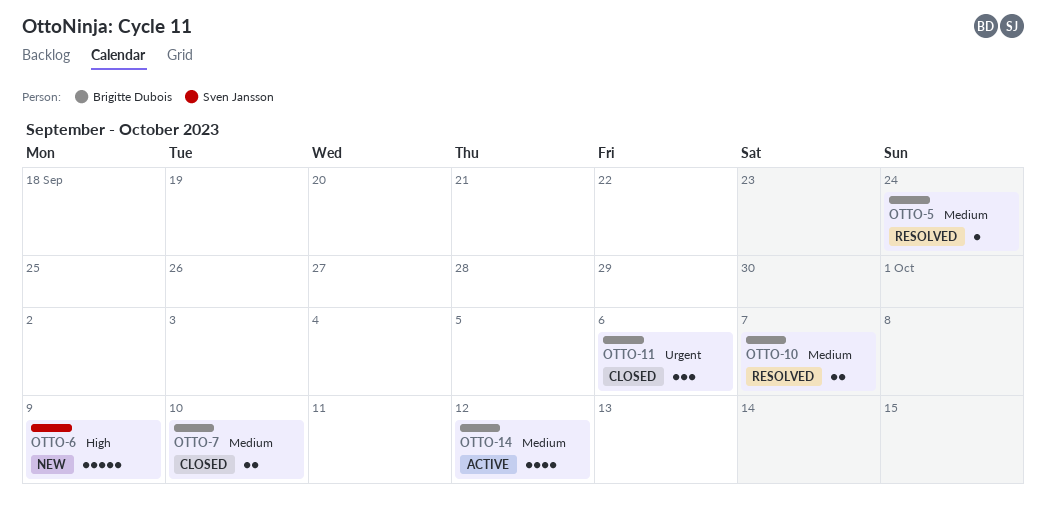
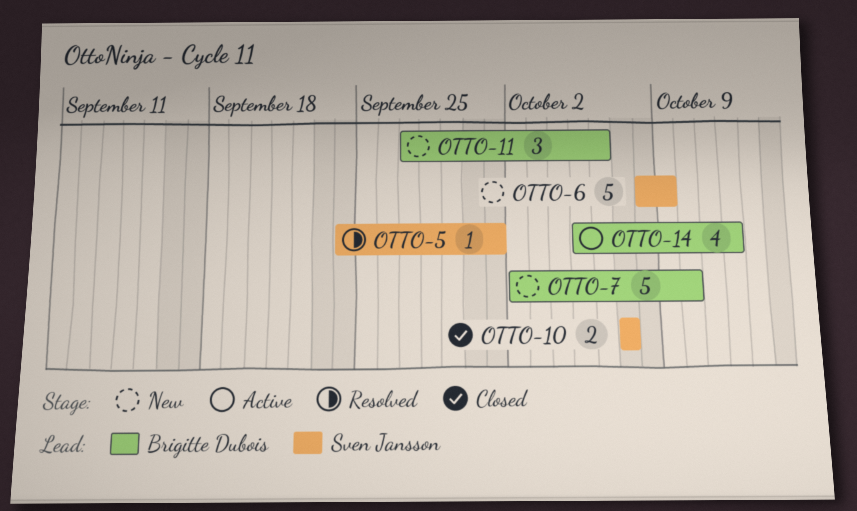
OTTO-5, owner: Brigitte Dubois -> Sven Jansson
OTTO-5, due: Sep 24 -> Oct 1
OTTO-7, status: Closed -> New
OTTO-7, estimate: 2 -> 5
OTTO-10, status: Resolved -> Closed
OTTO-10, owner: Brigitte Dubois -> Sven Jansson
OTTO-11, status: Closed -> New

